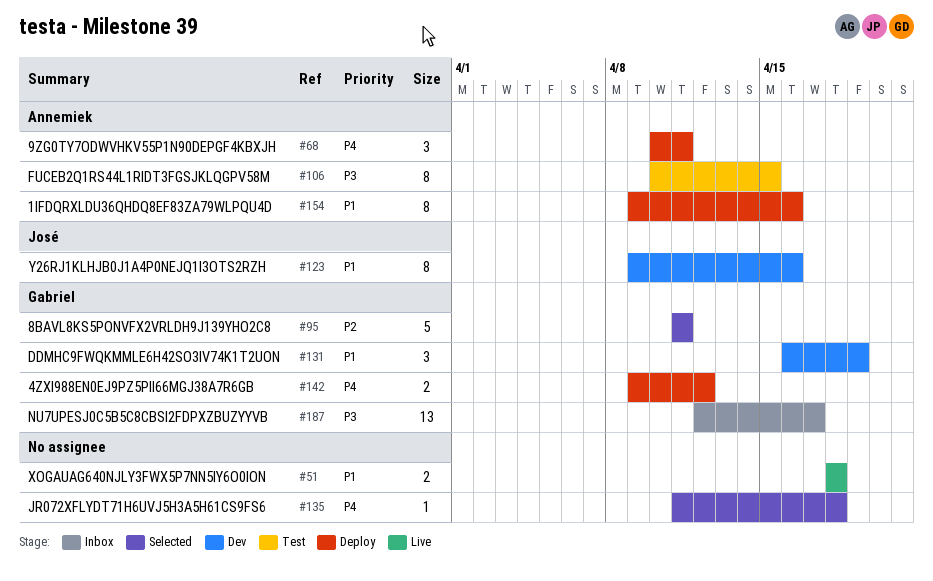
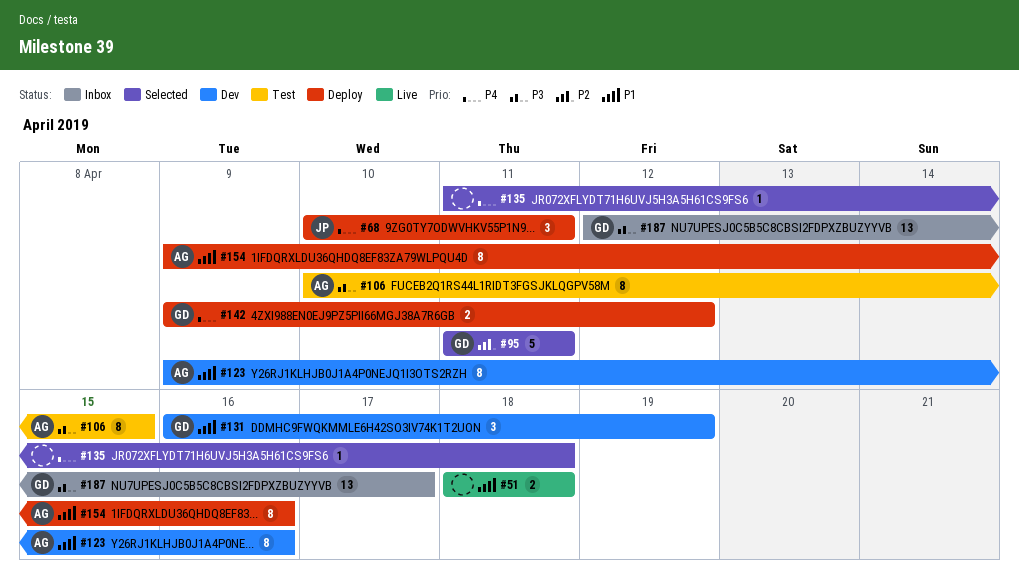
#68, owner: Annemiek -> José
#123, owner: José -> Annemiek

